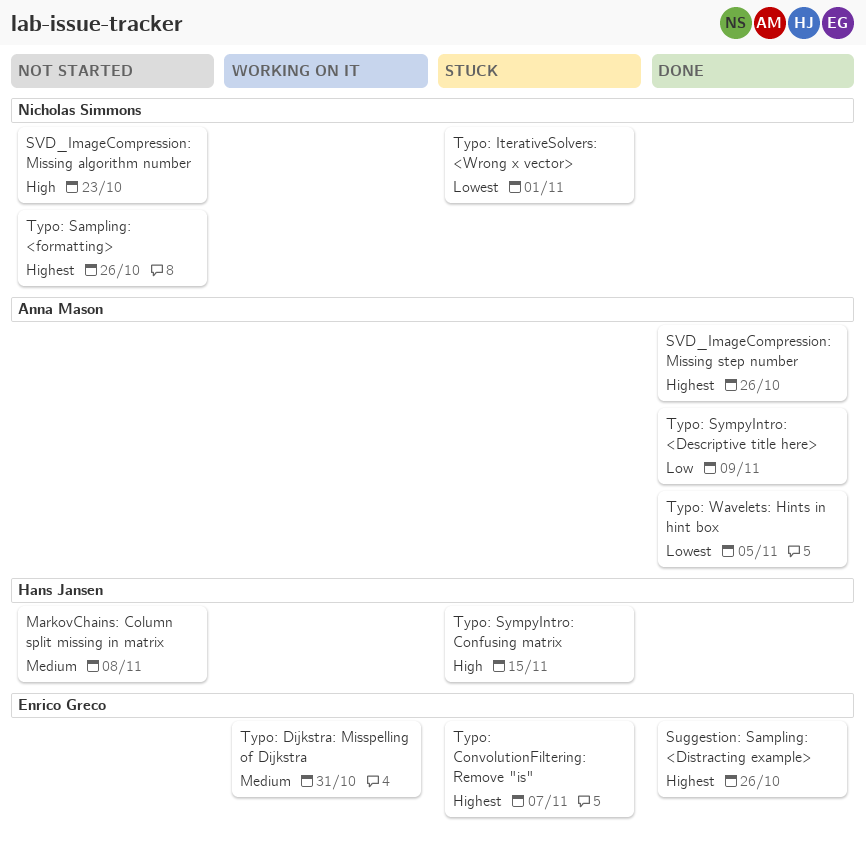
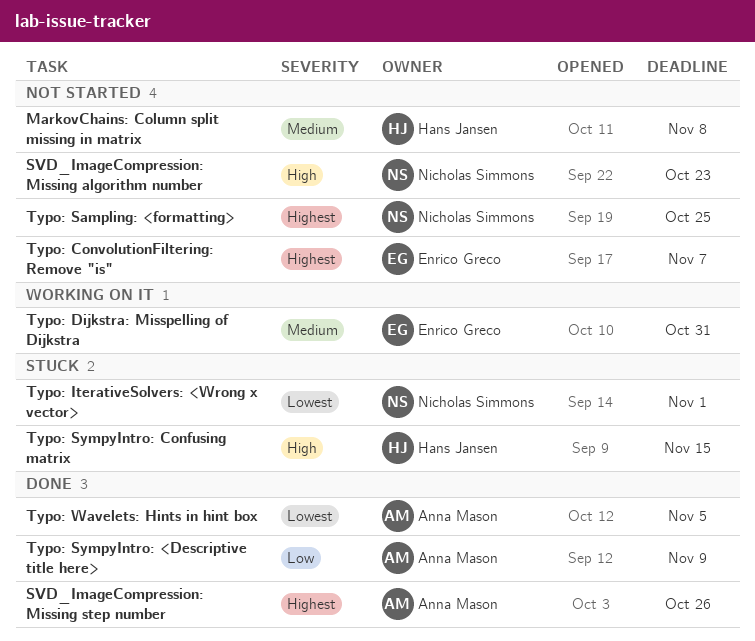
Suggestion: Sampling: <Distracting example>: present -> none
Typo: ConvolutionFiltering: Remove "is", status: Stuck -> Not started
Typo: Sampling: <formatting>, due: Oct 26 -> Oct 25

